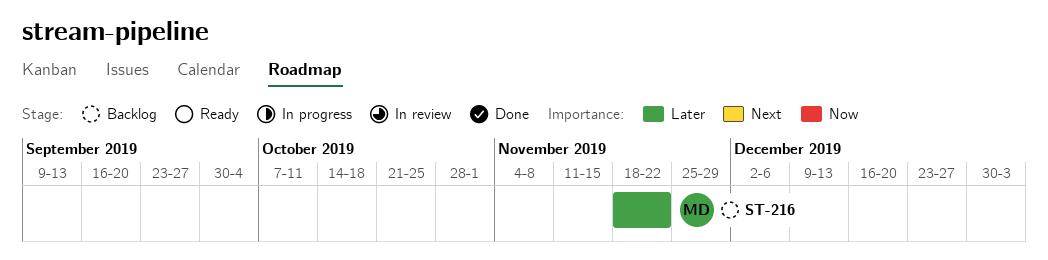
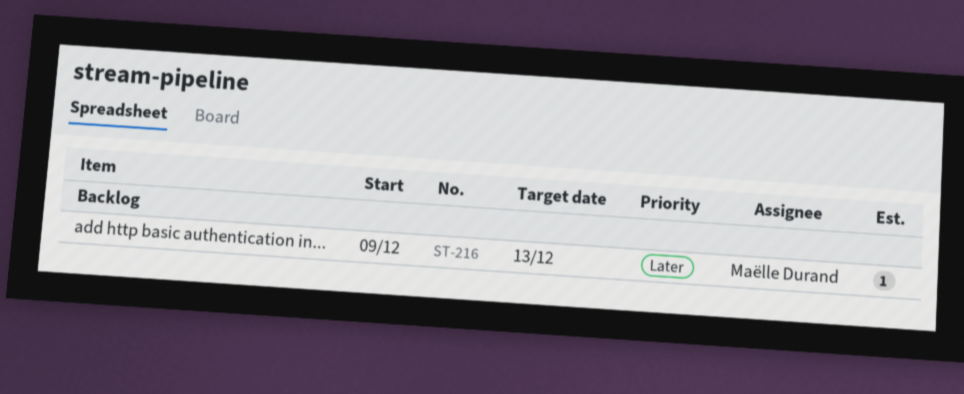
ST-216, start: Nov 18 -> Dec 9
ST-216, due: Nov 22 -> Dec 13

